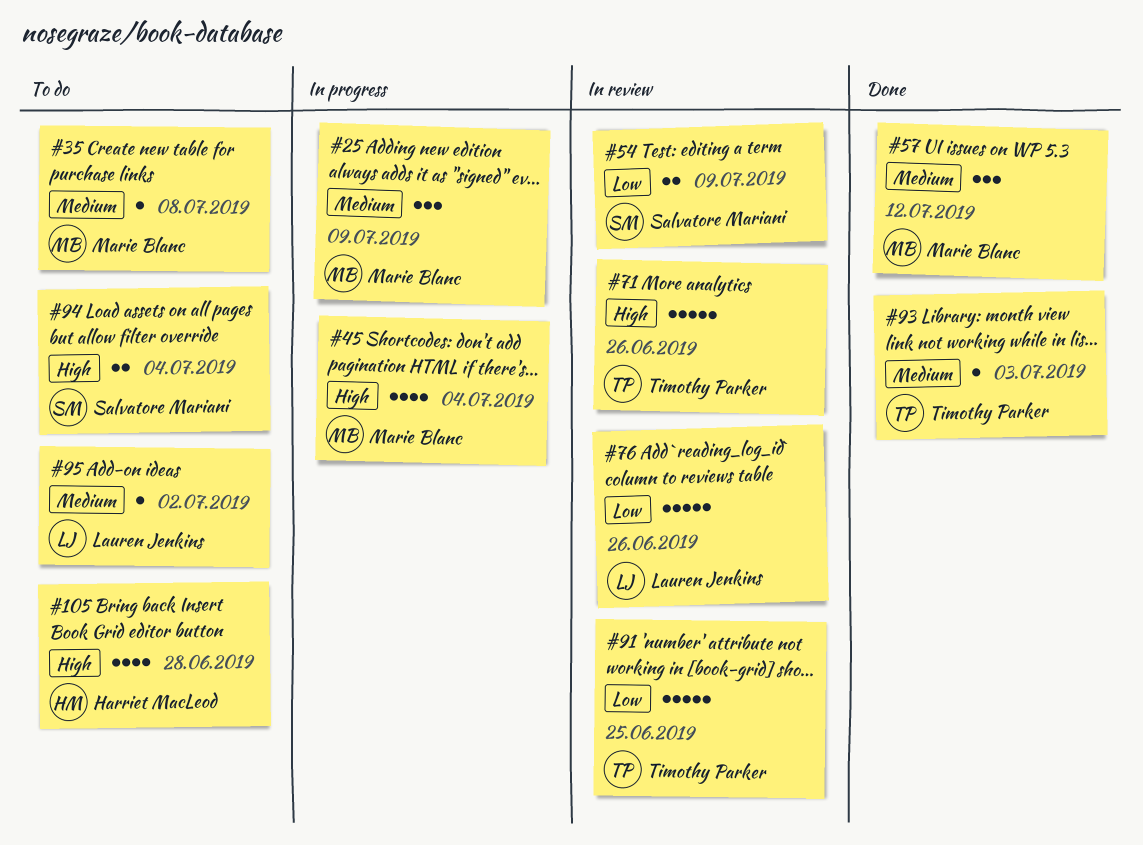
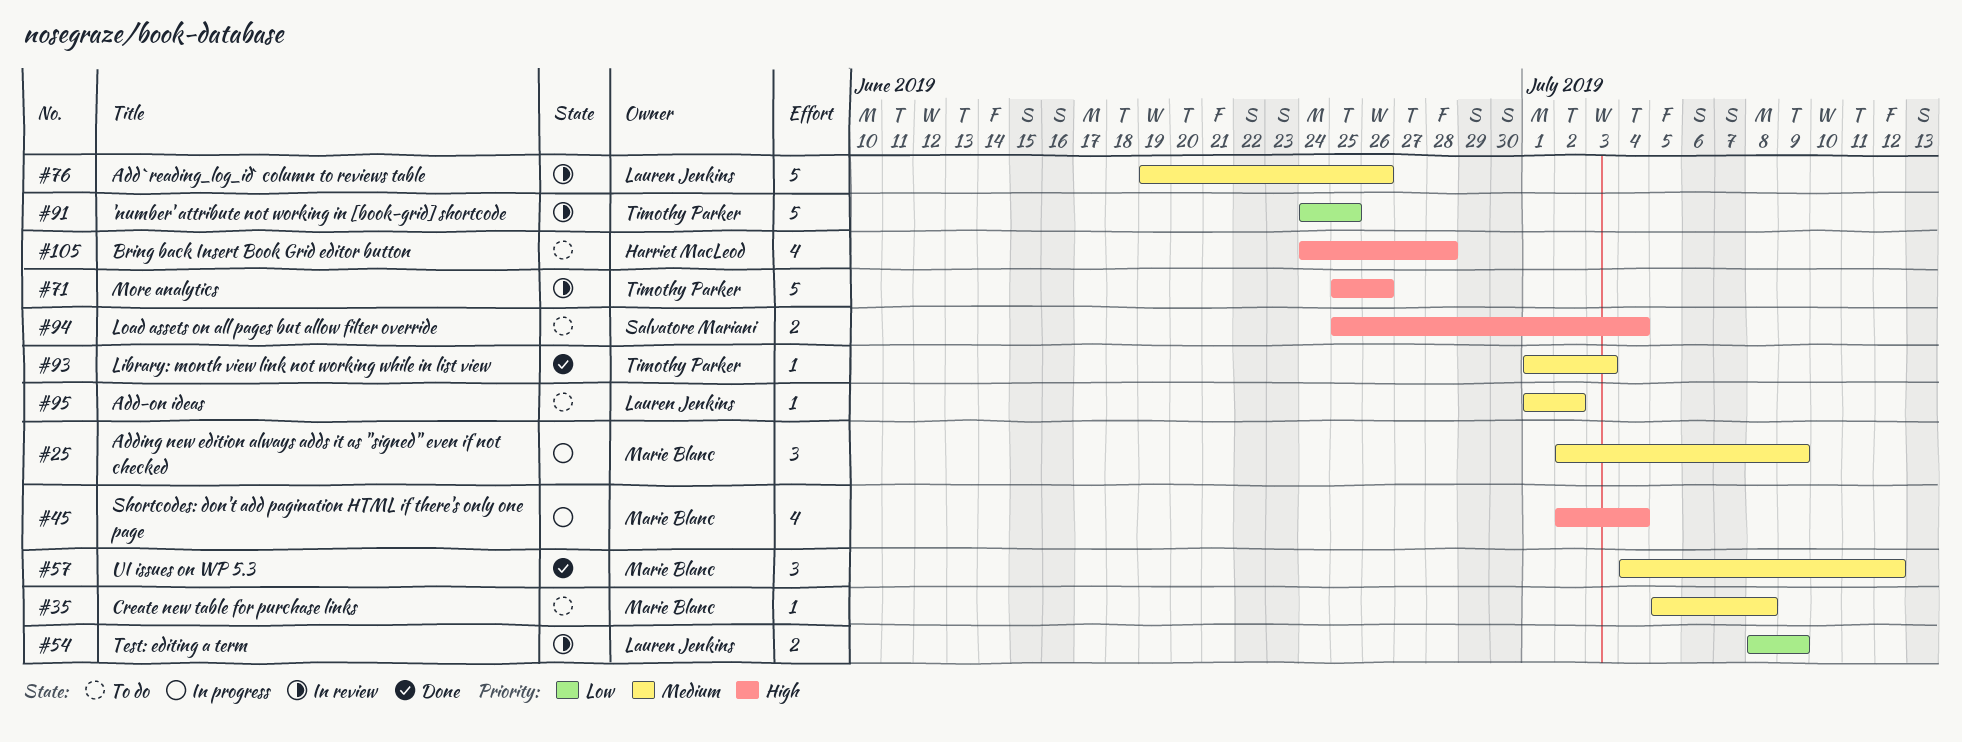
#54, owner: Salvatore Mariani -> Lauren Jenkins
#76, priority: Low -> Medium

